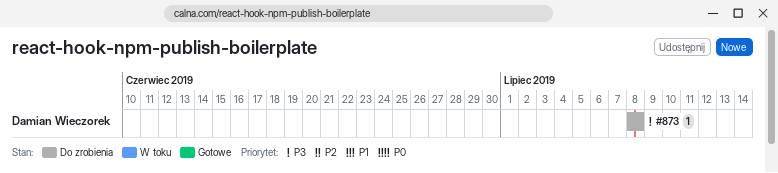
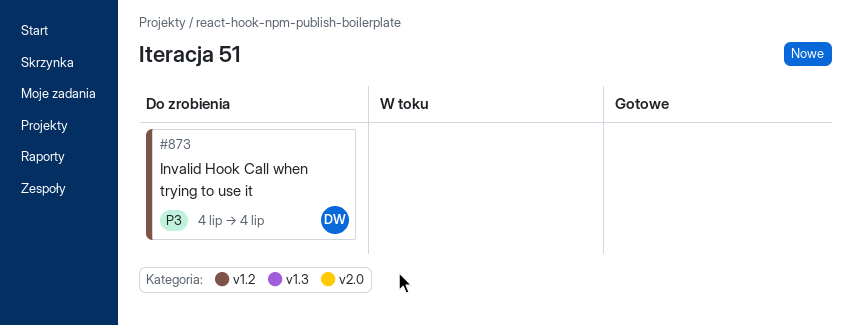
#873, start: Jul 8 -> Jul 4
#873, due: Jul 8 -> Jul 4

